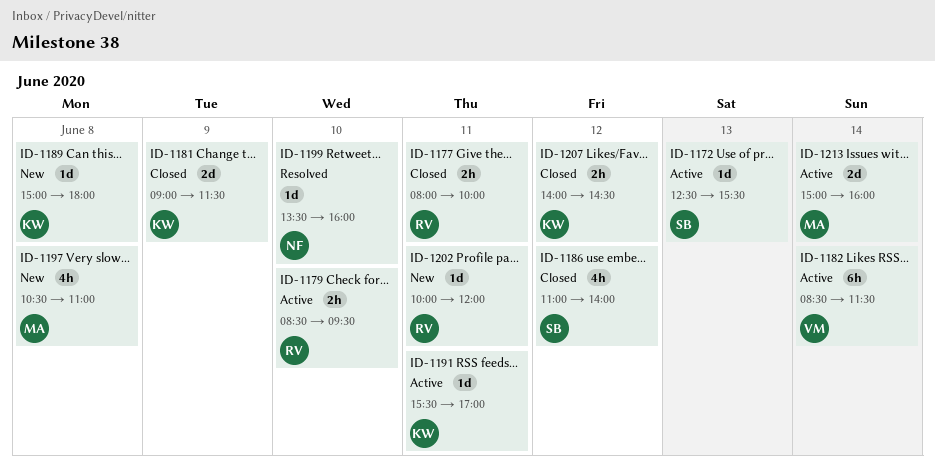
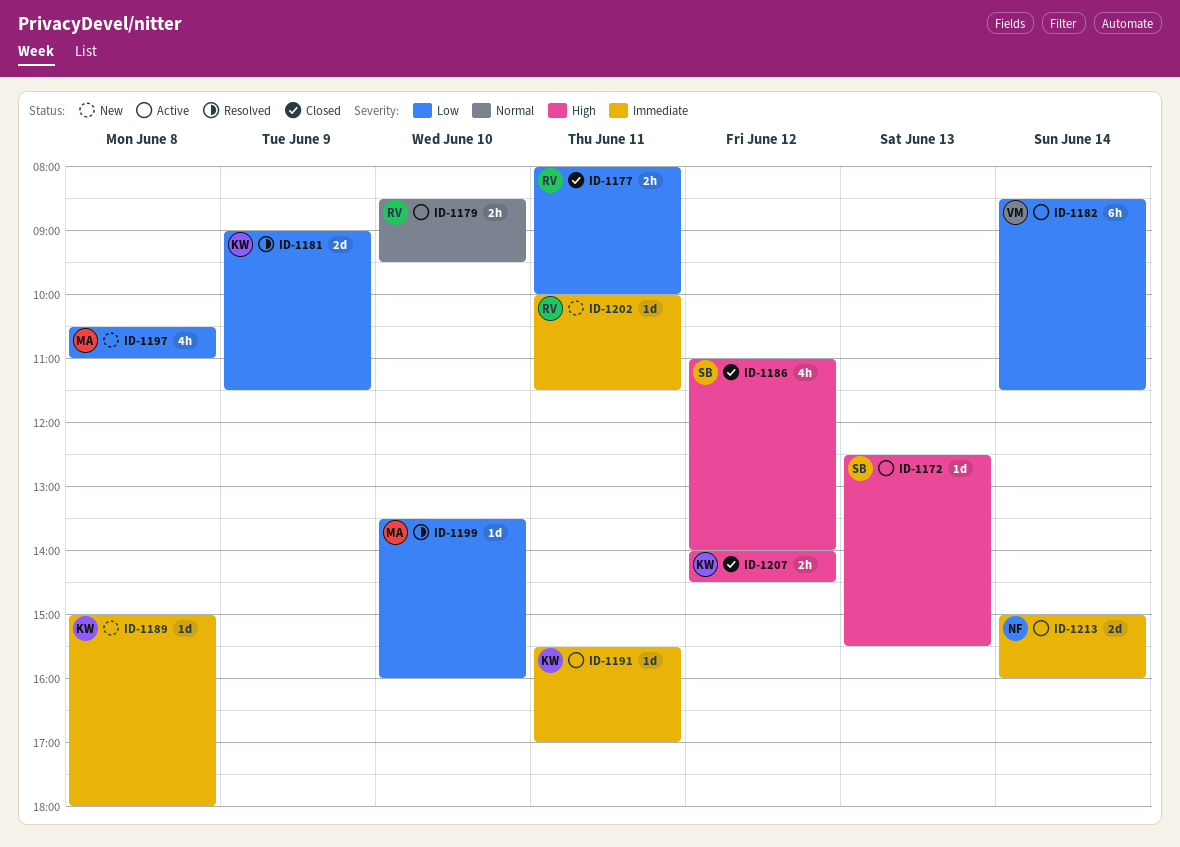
ID-1181, status: Closed -> Resolved
ID-1199, owner: NF -> MA
ID-1202, ends: 12:00 -> 11:30
ID-1213, owner: MA -> NF

